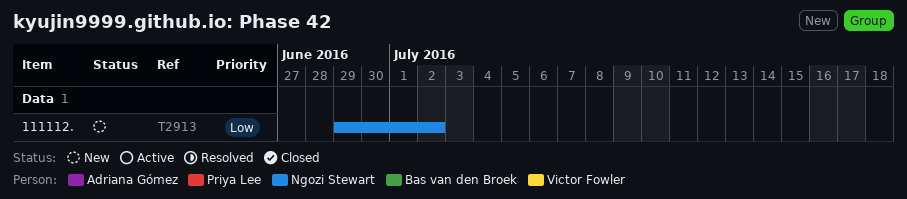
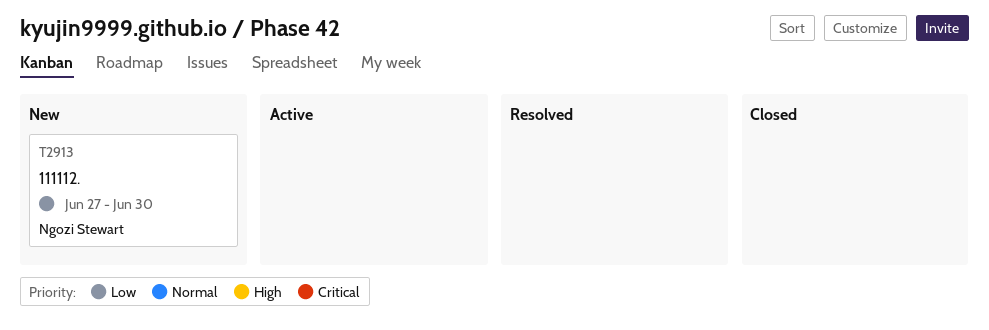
T2913, start: Jun 29 -> Jun 27
T2913, due: Jul 2 -> Jun 30

